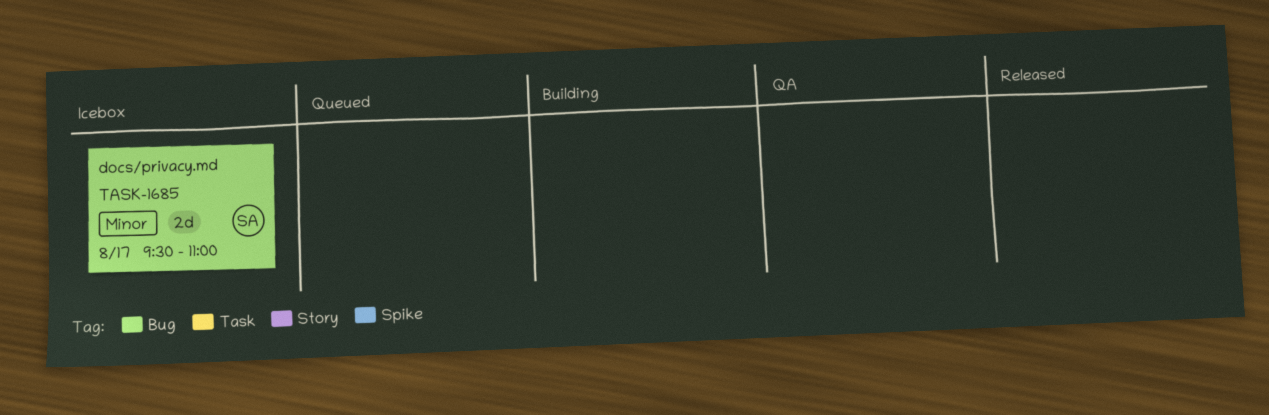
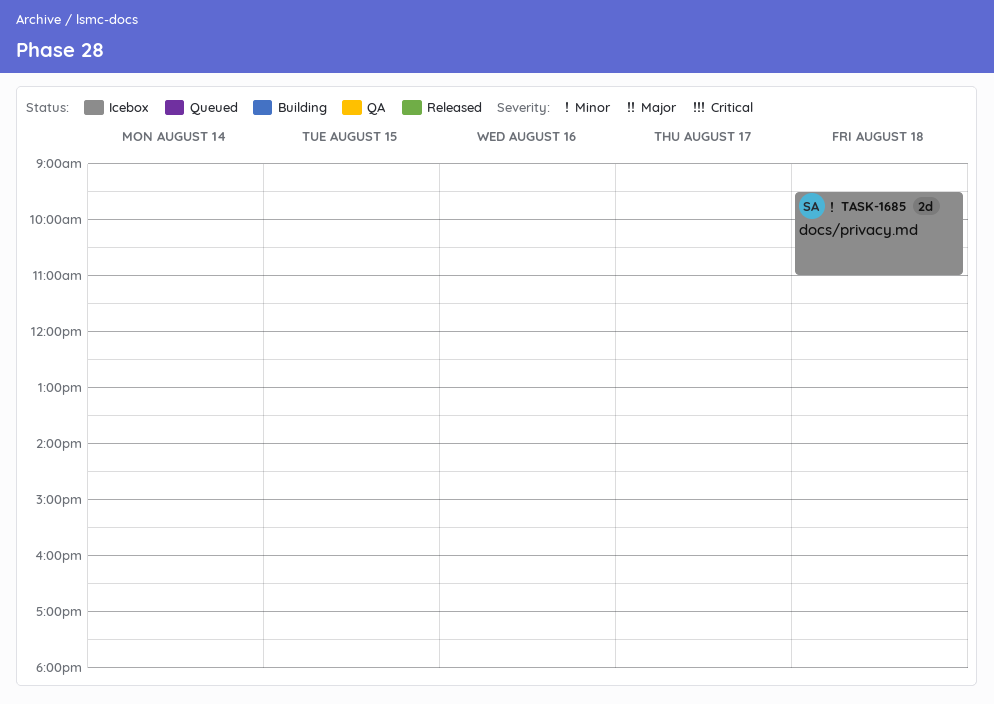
TASK-1685, day: Aug 17 -> Aug 18

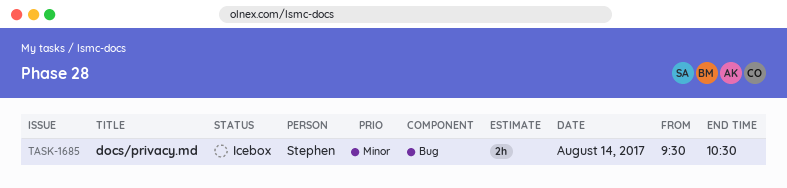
TASK-1685, estimate: 2d -> 2h
TASK-1685, day: Aug 18 -> Aug 14
TASK-1685, ends: 11:00 -> 10:30

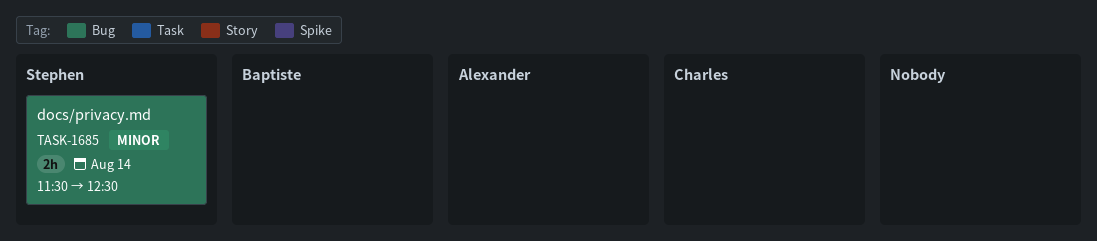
TASK-1685, begins: 09:30 -> 11:30
TASK-1685, ends: 10:30 -> 12:30

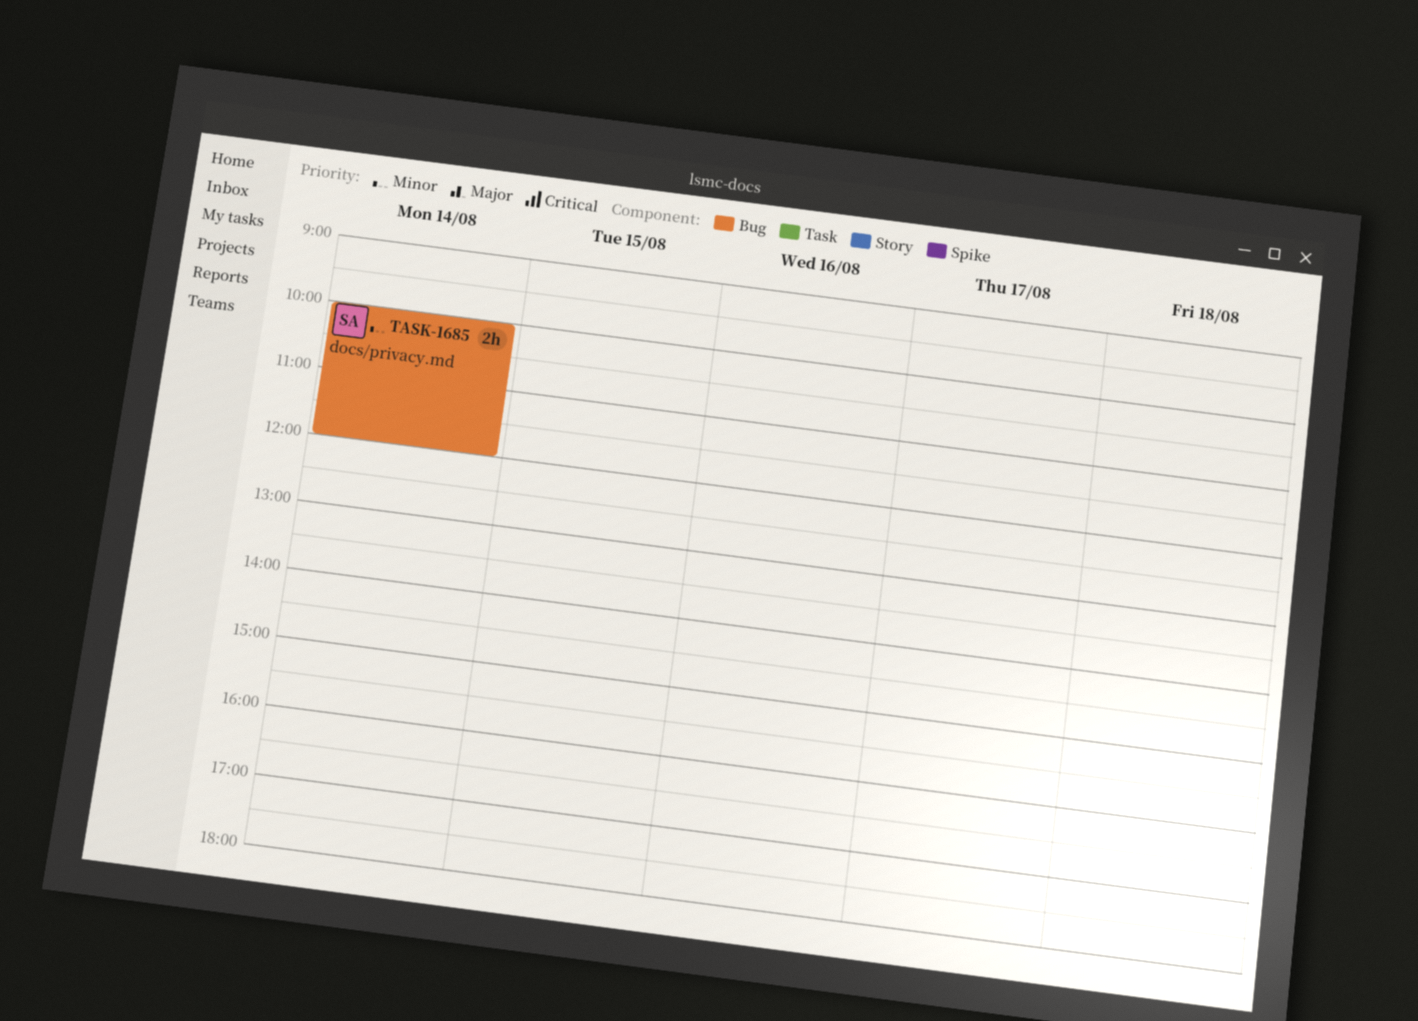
TASK-1685, begins: 11:30 -> 10:00
TASK-1685, ends: 12:30 -> 12:00

